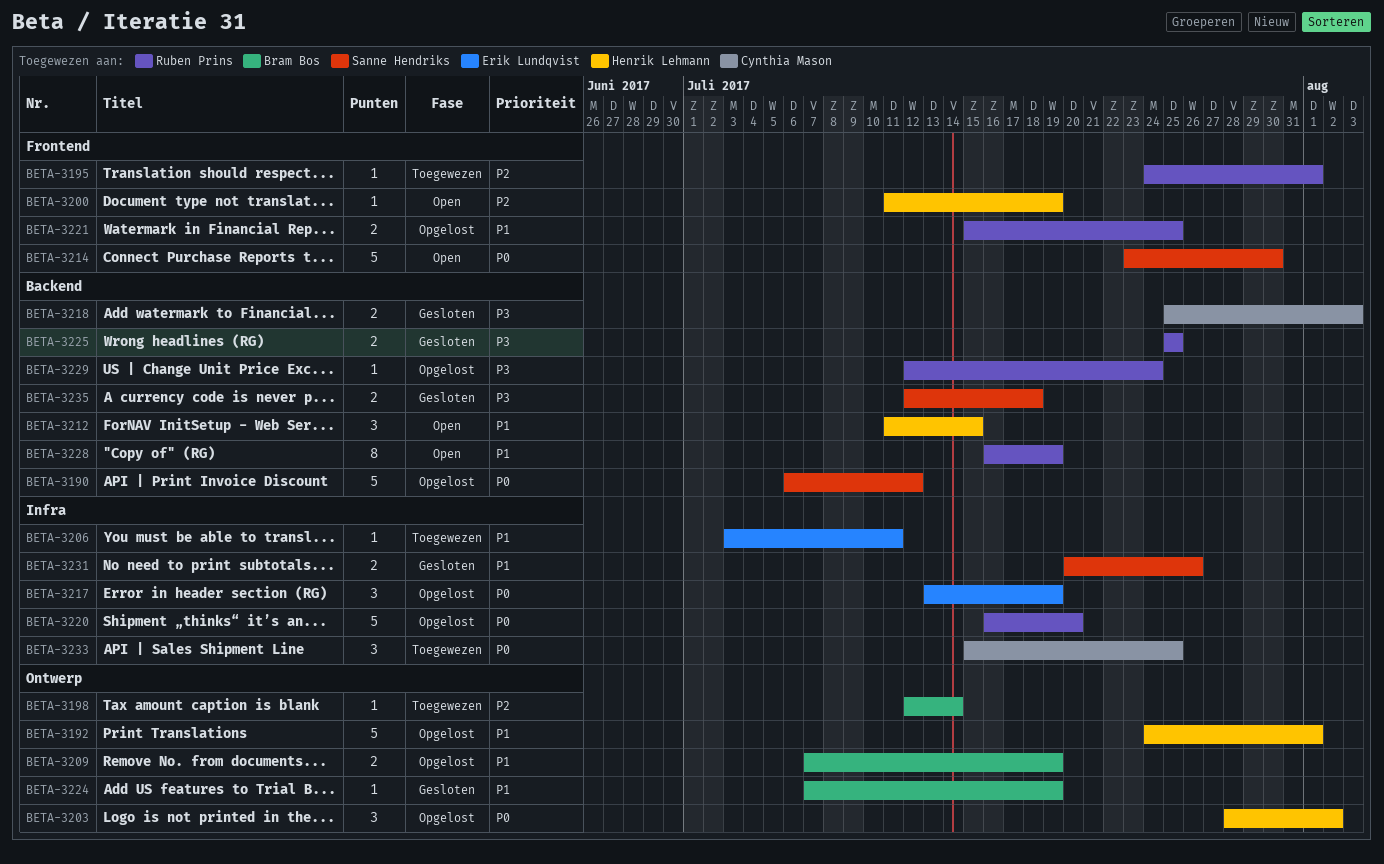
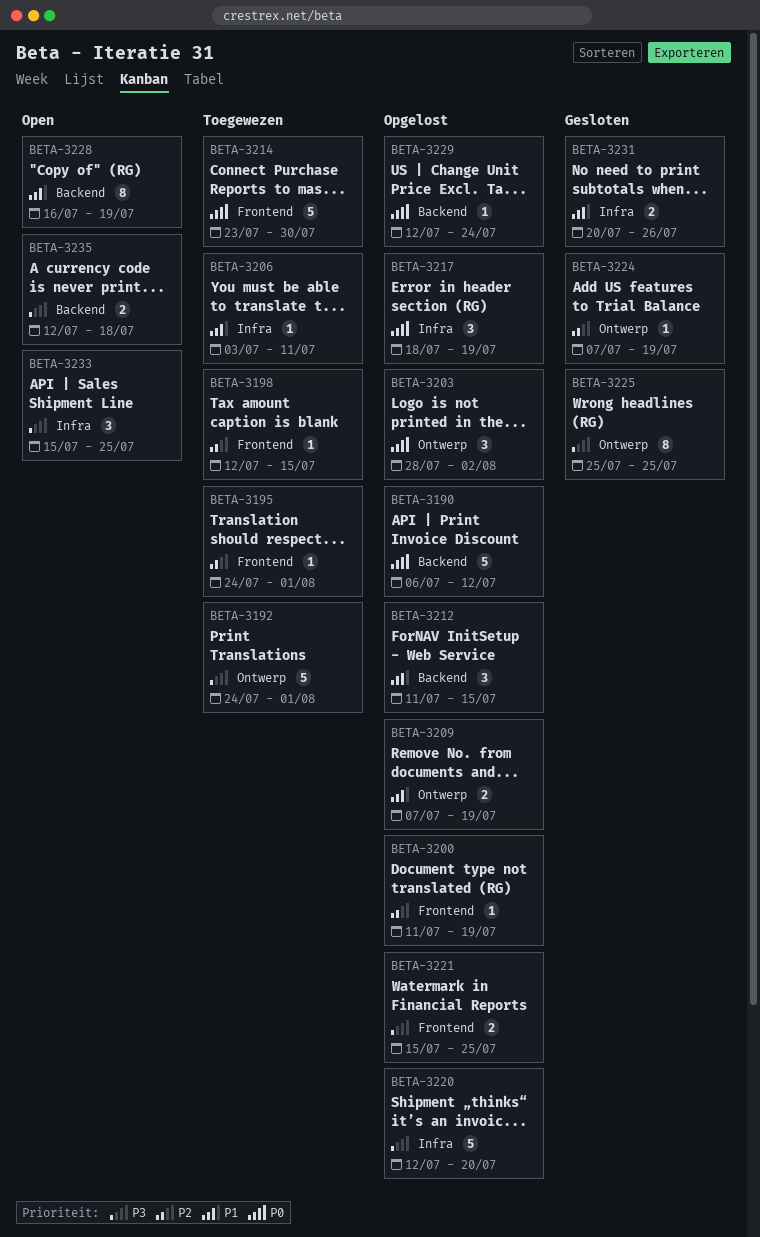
BETA-3192, status: Opgelost -> Toegewezen
BETA-3192, priority: P1 -> P3
BETA-3198, label: Ontwerp -> Frontend
BETA-3198, due: Jul 14 -> Jul 15
BETA-3200, status: Open -> Opgelost
BETA-3212, status: Open -> Opgelost
BETA-3214, status: Open -> Toegewezen
BETA-3217, start: Jul 13 -> Jul 18
BETA-3218: present -> none
BETA-3220, priority: P0 -> P3
BETA-3220, start: Jul 16 -> Jul 12
BETA-3221, priority: P1 -> P3
BETA-3224, priority: P1 -> P2
BETA-3225, label: Backend -> Ontwerp
BETA-3225, estimate: 2 -> 8
BETA-3229, priority: P3 -> P0
BETA-3233, status: Toegewezen -> Open
BETA-3233, priority: P0 -> P3
BETA-3235, status: Gesloten -> Open

